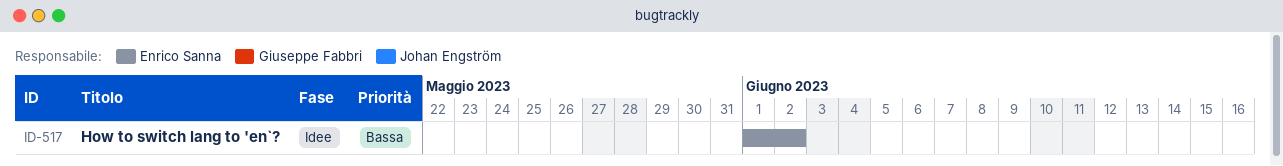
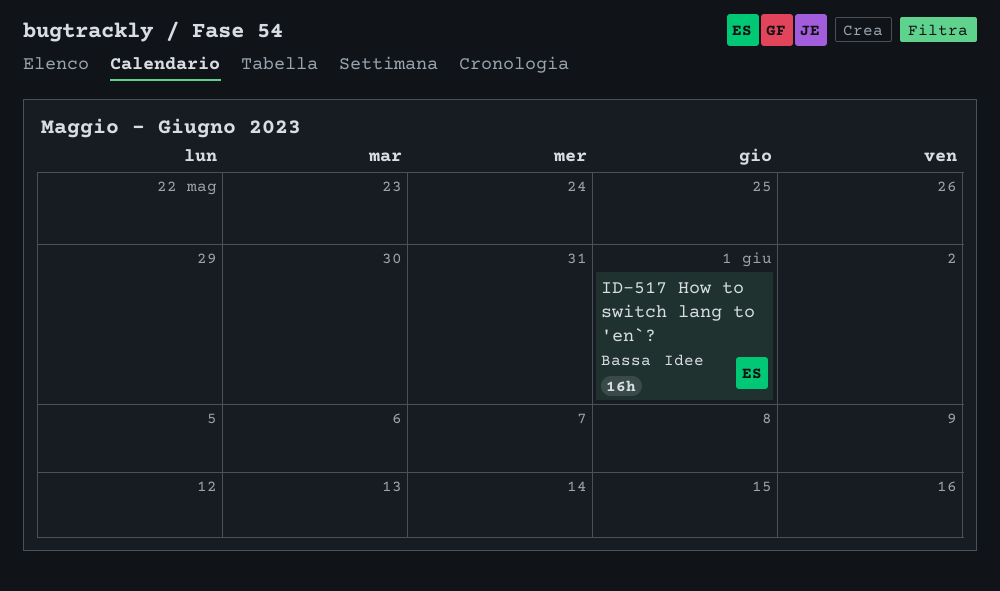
ID-517, due: Jun 2 -> Jun 1

